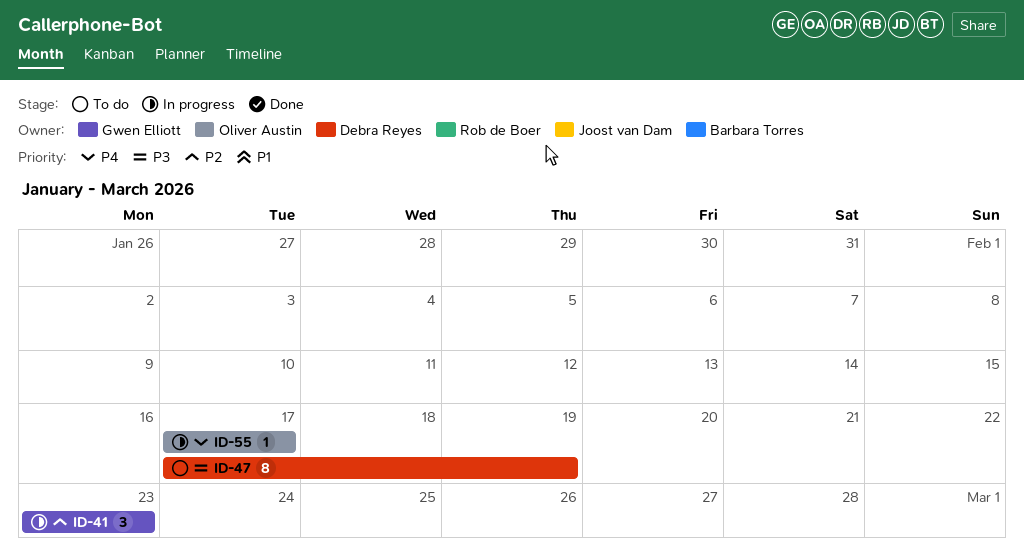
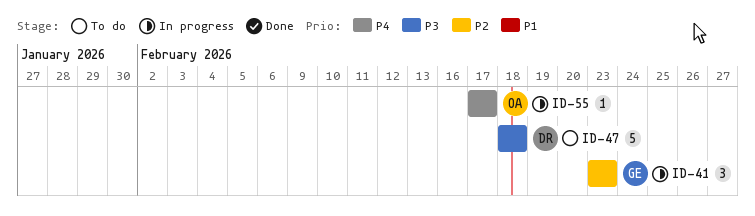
ID-47, estimate: 8 -> 5
ID-47, start: Feb 17 -> Feb 18
ID-47, due: Feb 19 -> Feb 18

